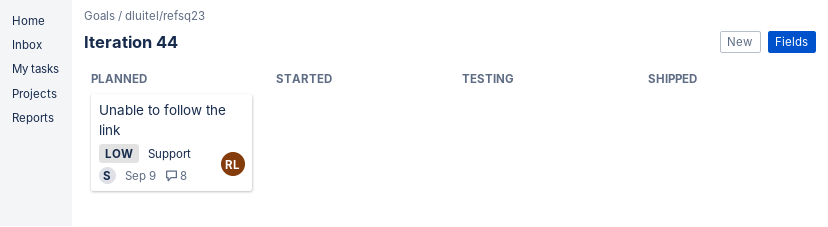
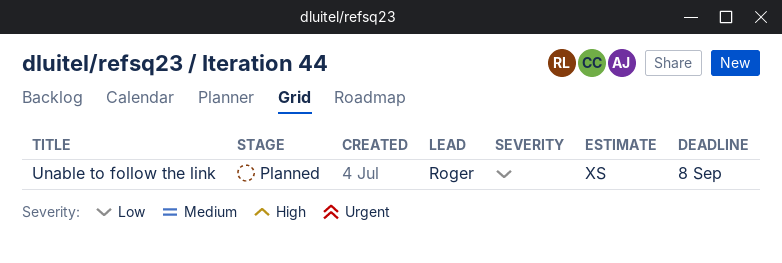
Unable to follow the link, estimate: S -> XS
Unable to follow the link, due: Sep 9 -> Sep 8

